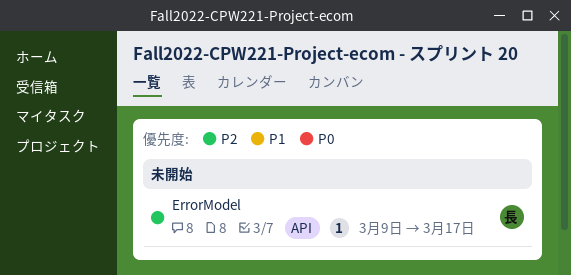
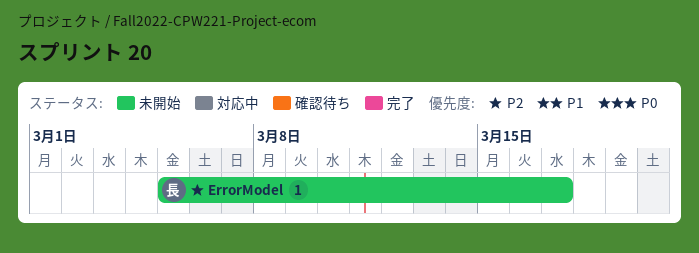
ErrorModel, start: Mar 9 -> Mar 5

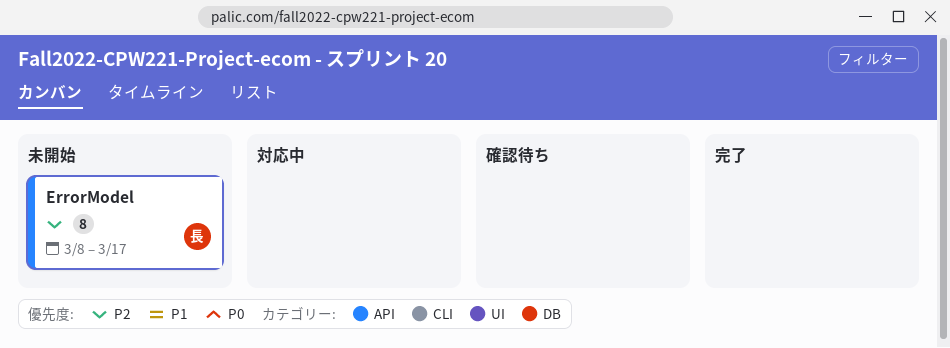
ErrorModel, estimate: 1 -> 8
ErrorModel, start: Mar 5 -> Mar 8

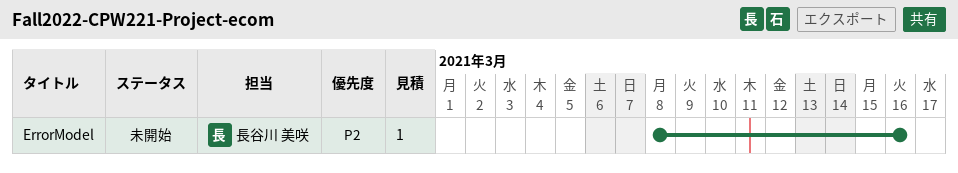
ErrorModel, estimate: 8 -> 1
ErrorModel, due: Mar 17 -> Mar 16

